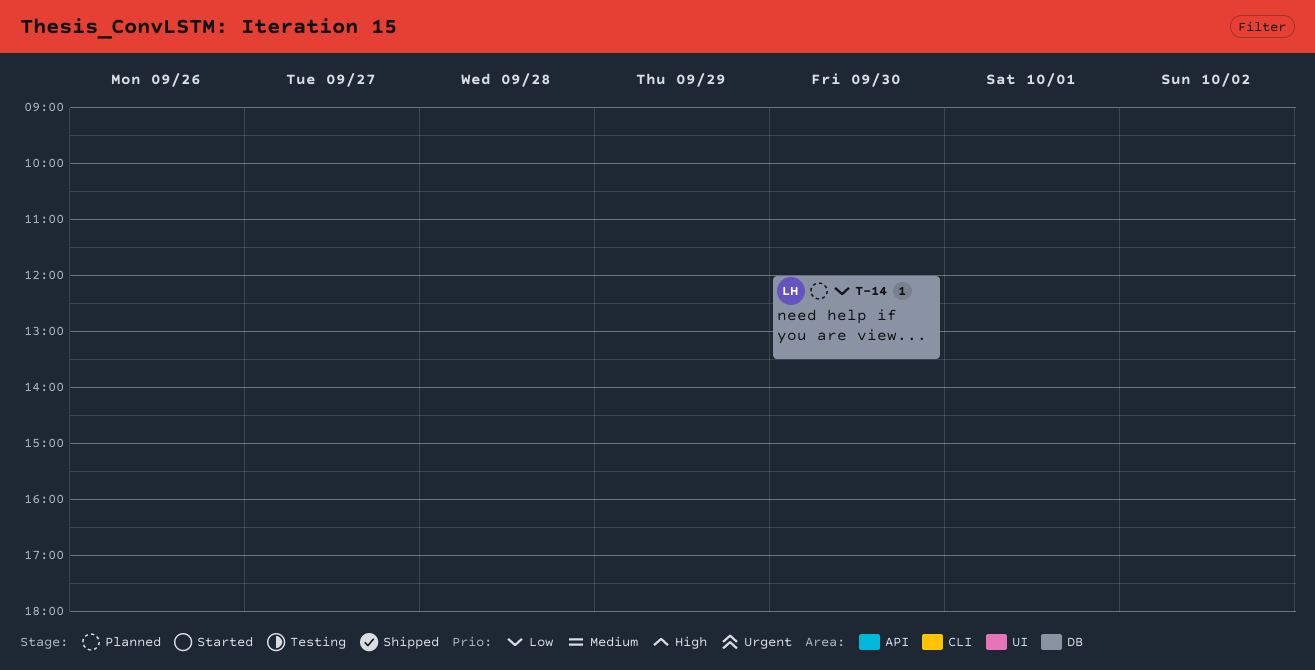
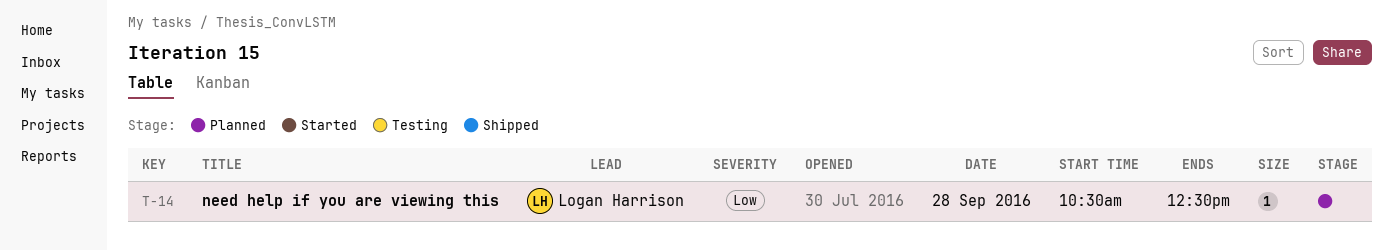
T-14, day: Sep 30 -> Sep 28
T-14, begins: 12:00 -> 10:30
T-14, ends: 13:30 -> 12:30

